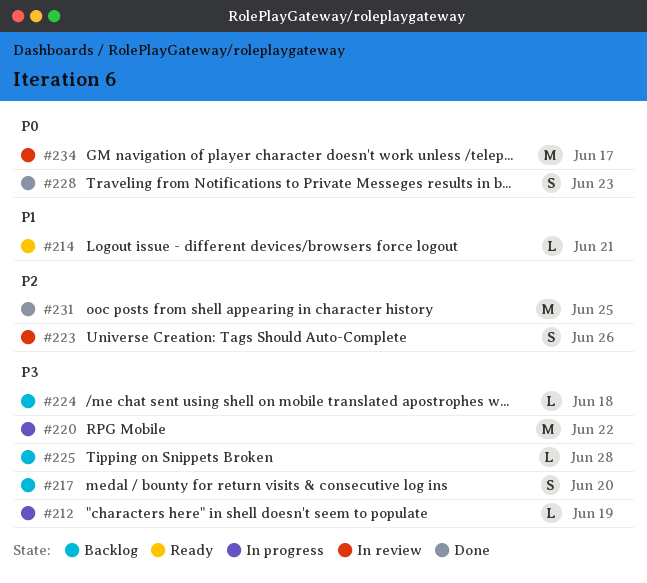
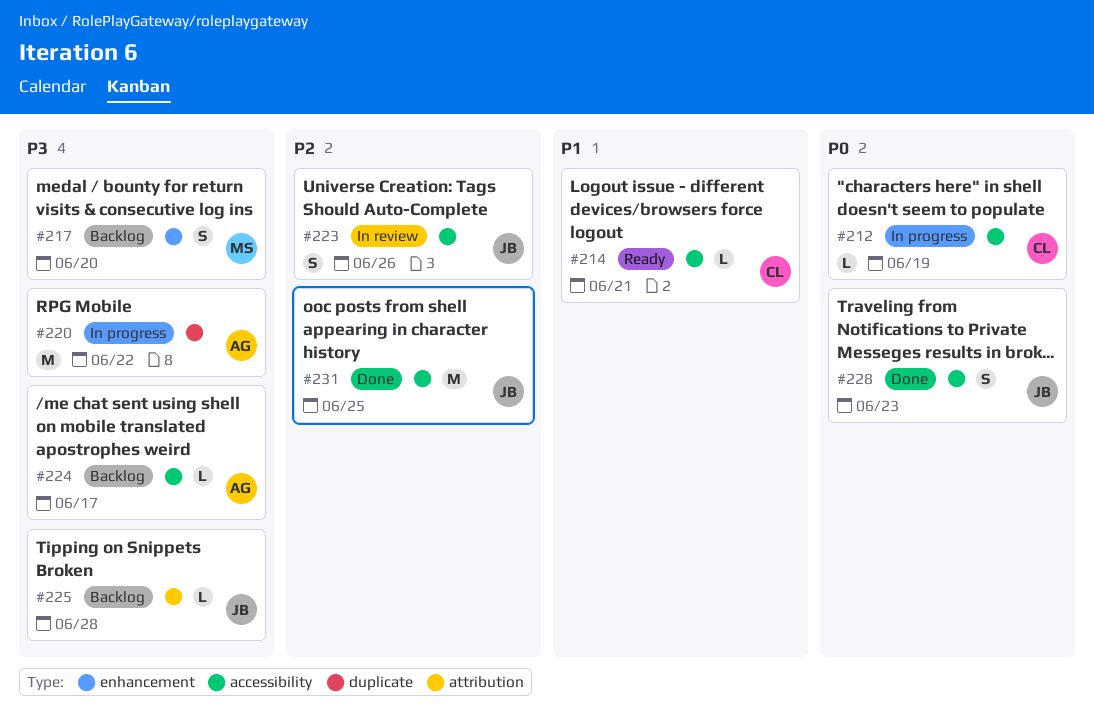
#212, priority: P3 -> P0
#224, due: Jun 18 -> Jun 17
#234: present -> none

